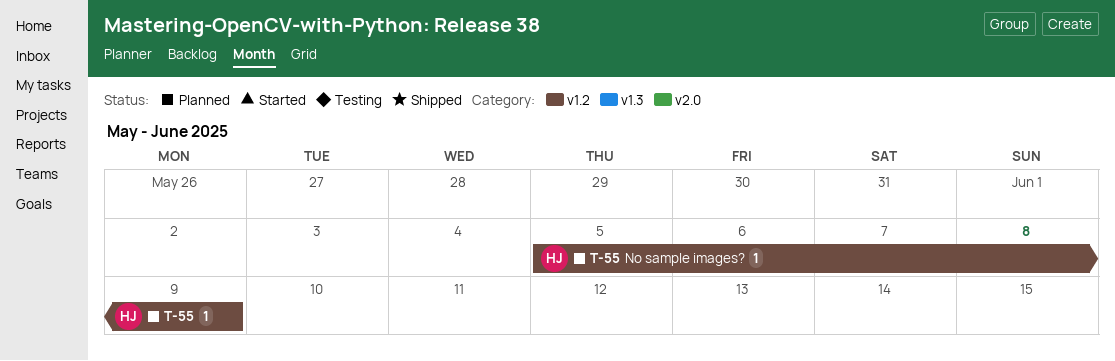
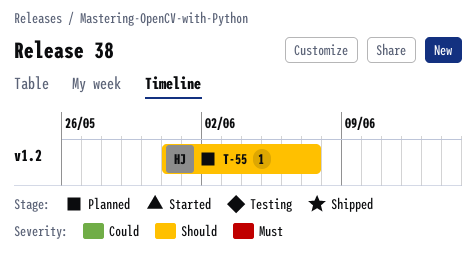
T-55, start: Jun 5 -> May 31
T-55, due: Jun 9 -> Jun 7

